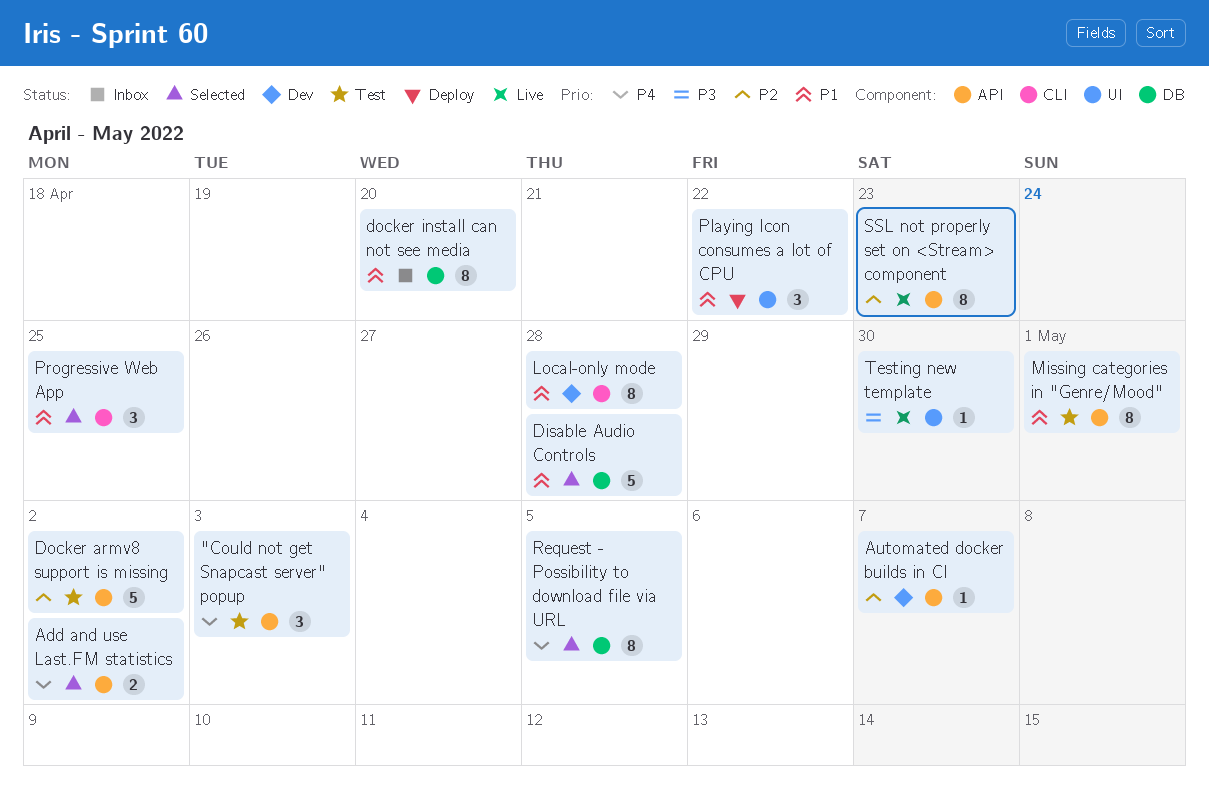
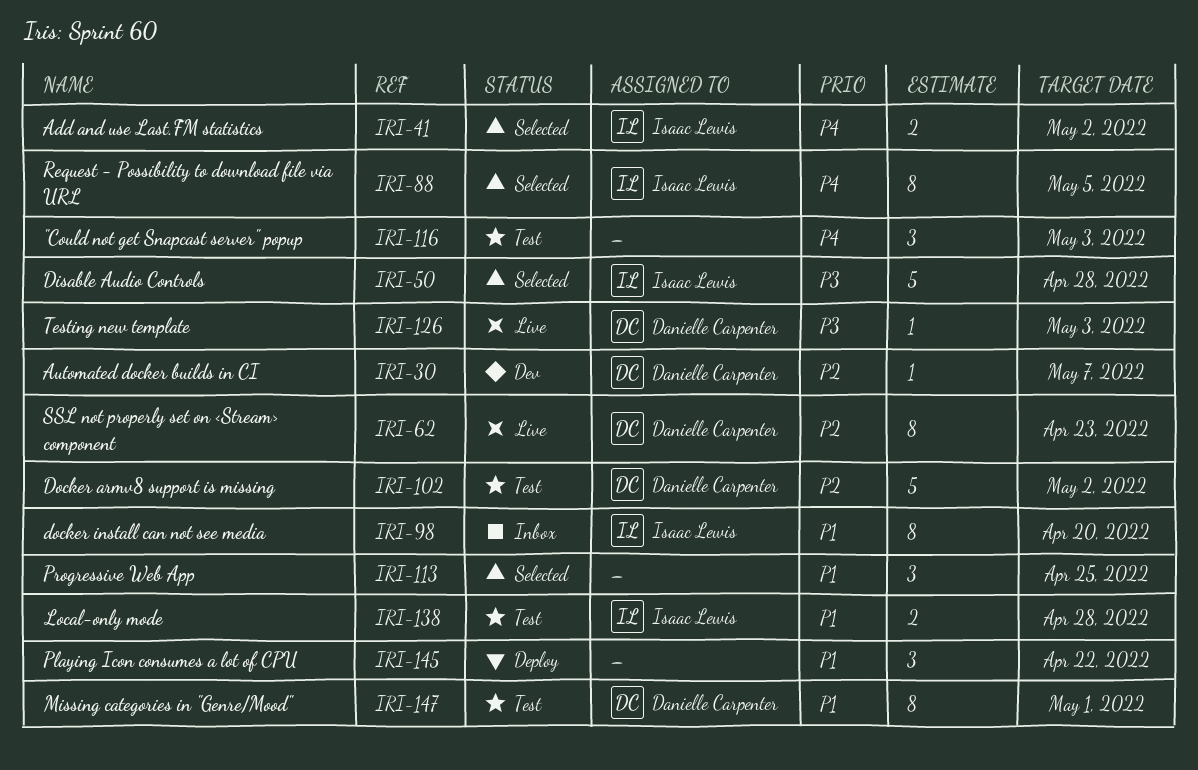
Disable Audio Controls, priority: P1 -> P3
Local-only mode, status: Dev -> Test
Local-only mode, estimate: 8 -> 2
Testing new template, due: Apr 30 -> May 3

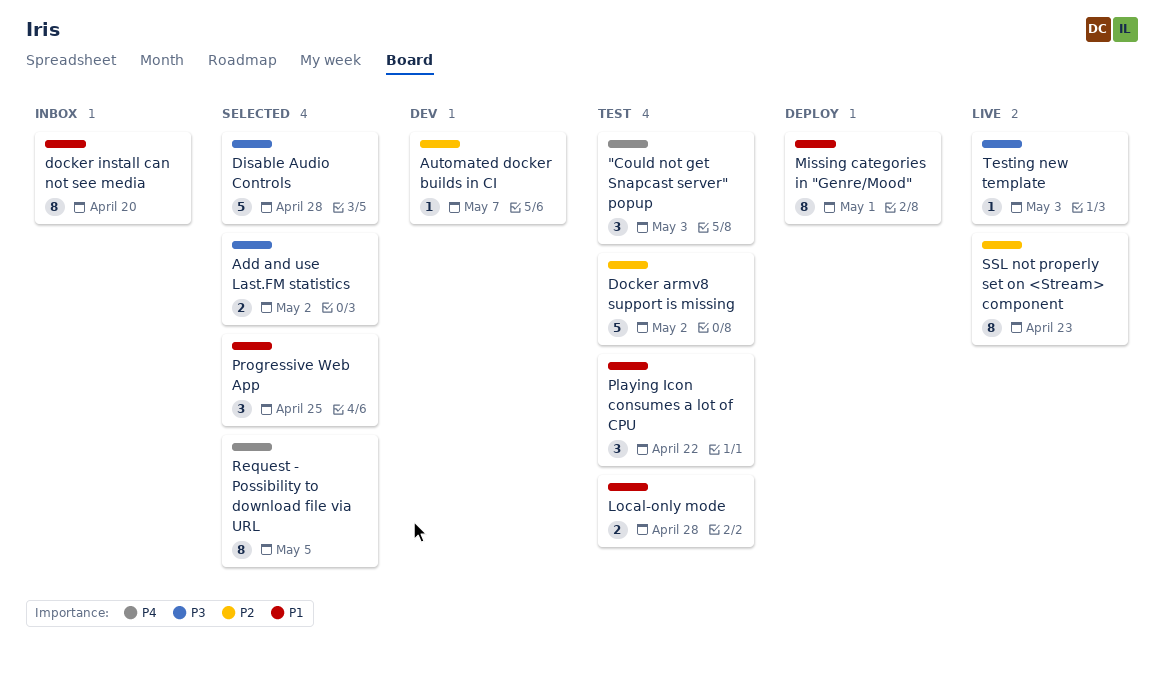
Add and use Last.FM statistics, priority: P4 -> P3
Missing categories in "Genre/Mood", status: Test -> Deploy
Playing Icon consumes a lot of CPU, status: Deploy -> Test

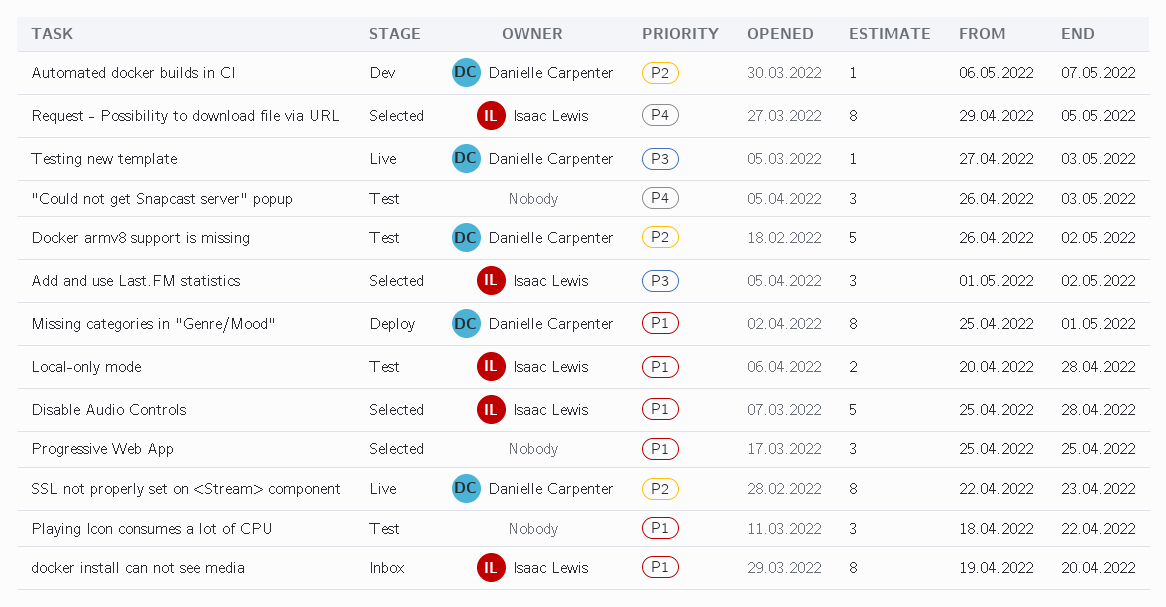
Add and use Last.FM statistics, estimate: 2 -> 3
Disable Audio Controls, priority: P3 -> P1

